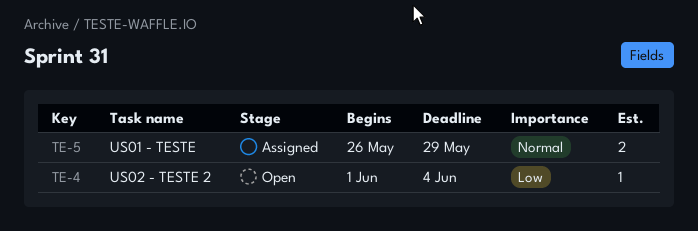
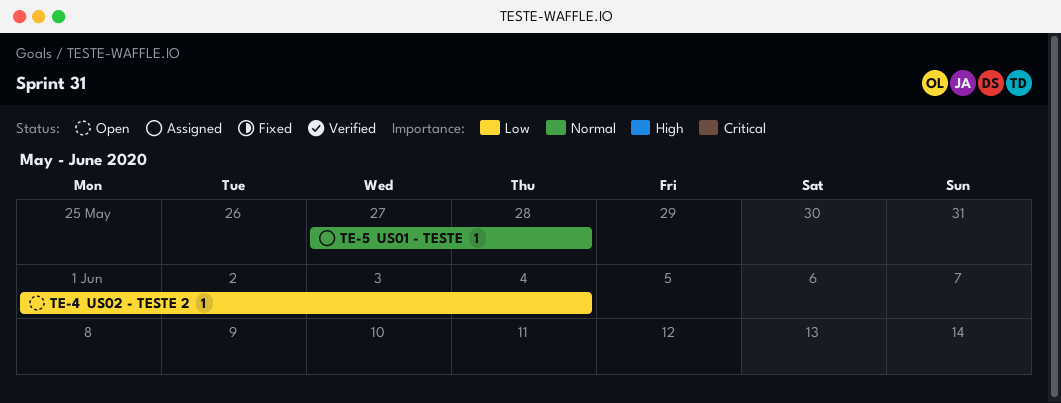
TE-5, estimate: 2 -> 1
TE-5, start: May 26 -> May 27
TE-5, due: May 29 -> May 28

